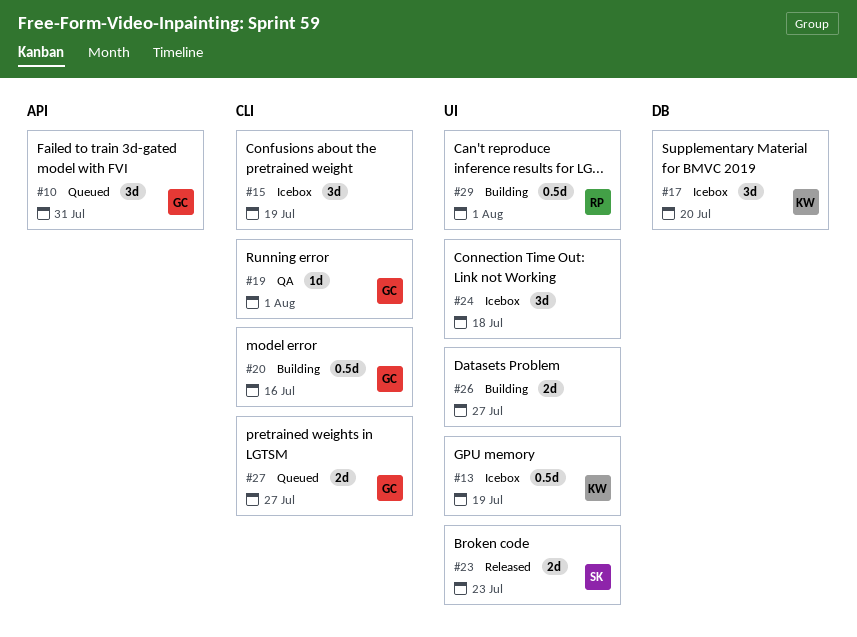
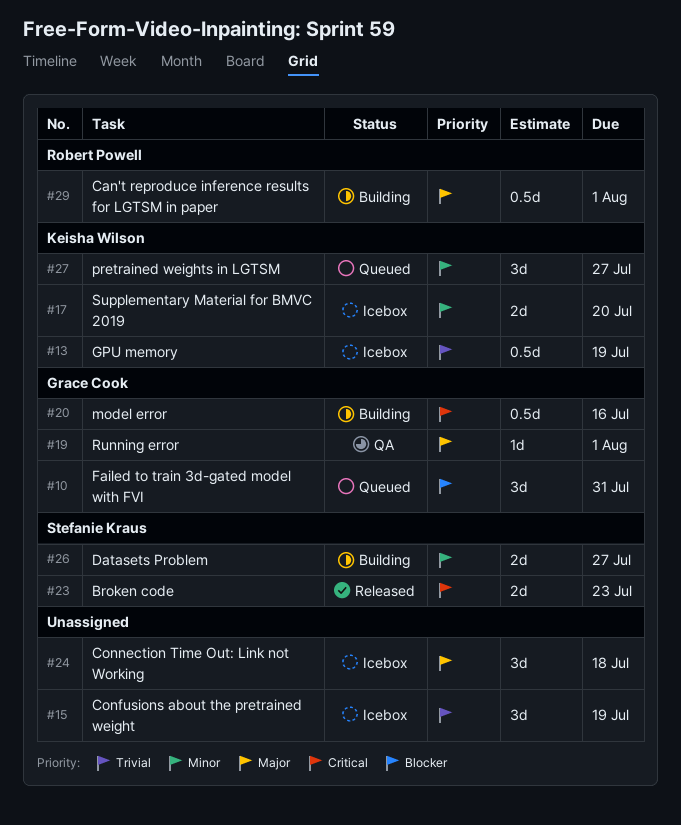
#17, estimate: 3d -> 2d
#26, owner: none -> Stefanie Kraus
#27, owner: Grace Cook -> Keisha Wilson
#27, estimate: 2d -> 3d

